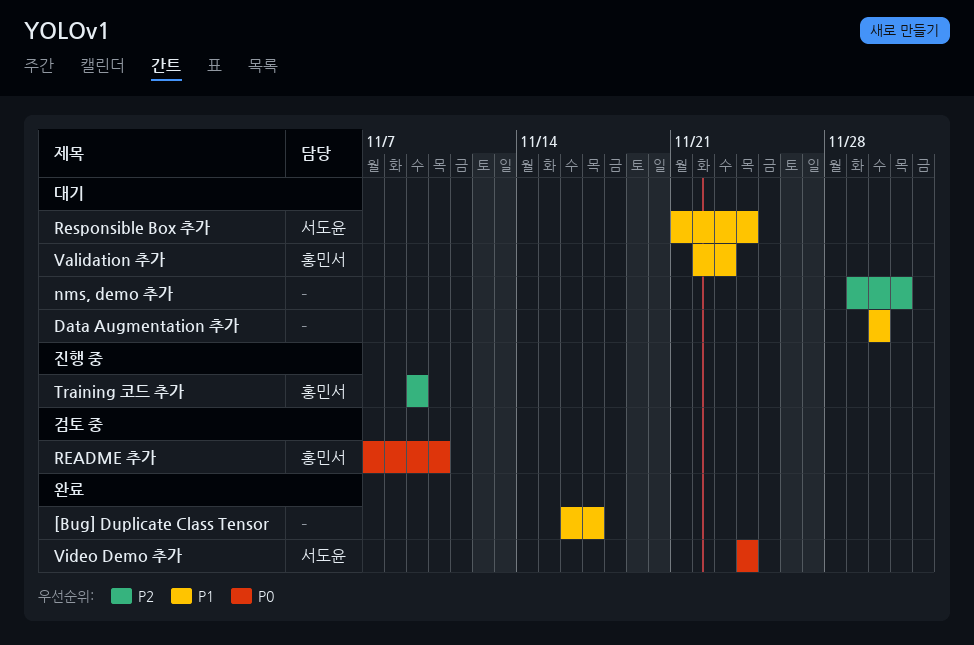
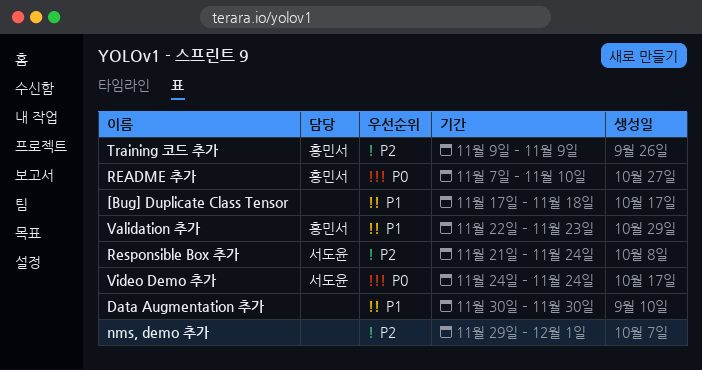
[Bug] Duplicate Class Tensor, start: Nov 16 -> Nov 17
[Bug] Duplicate Class Tensor, due: Nov 17 -> Nov 18
Responsible Box 추가, priority: P1 -> P2

